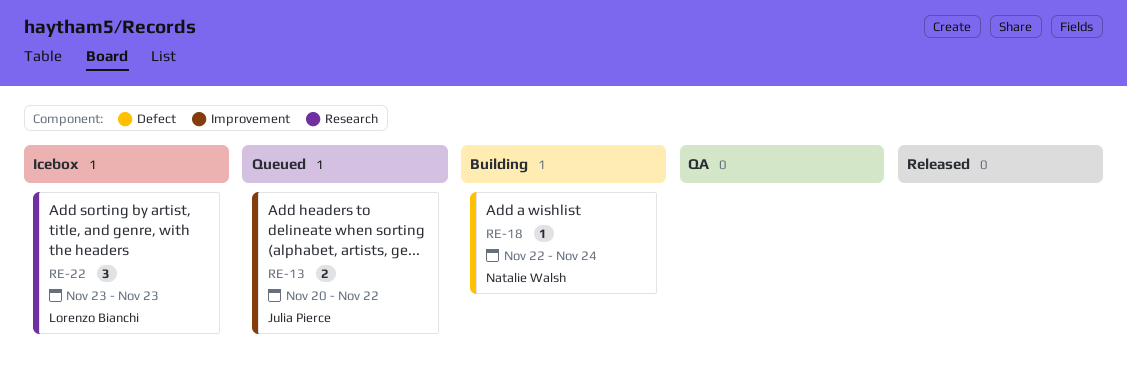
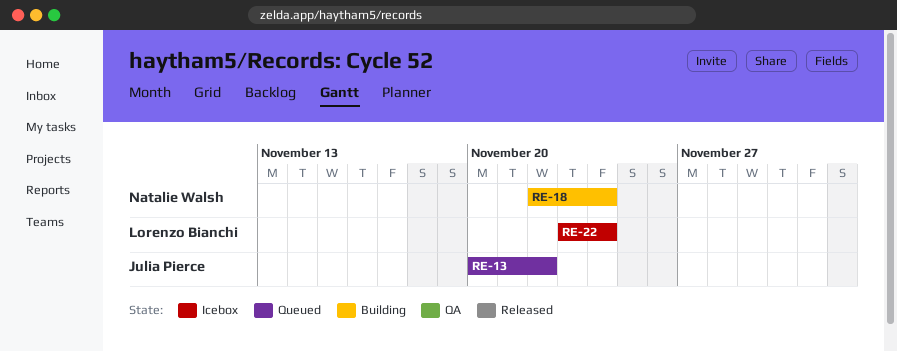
RE-22, due: Nov 23 -> Nov 24

